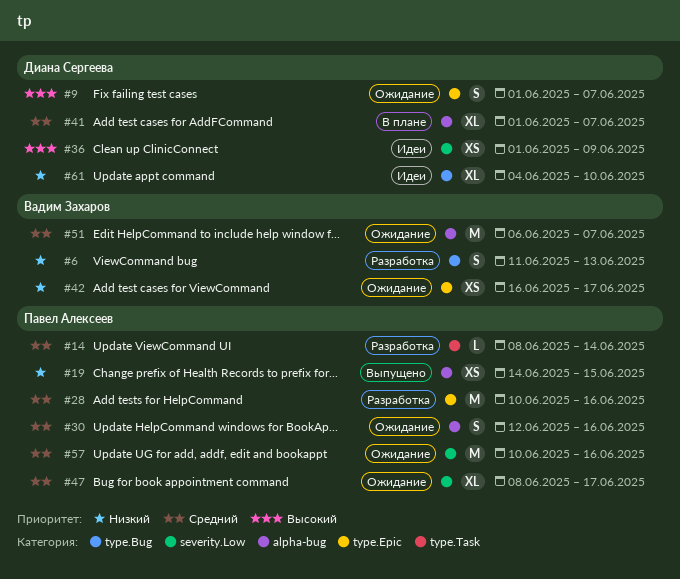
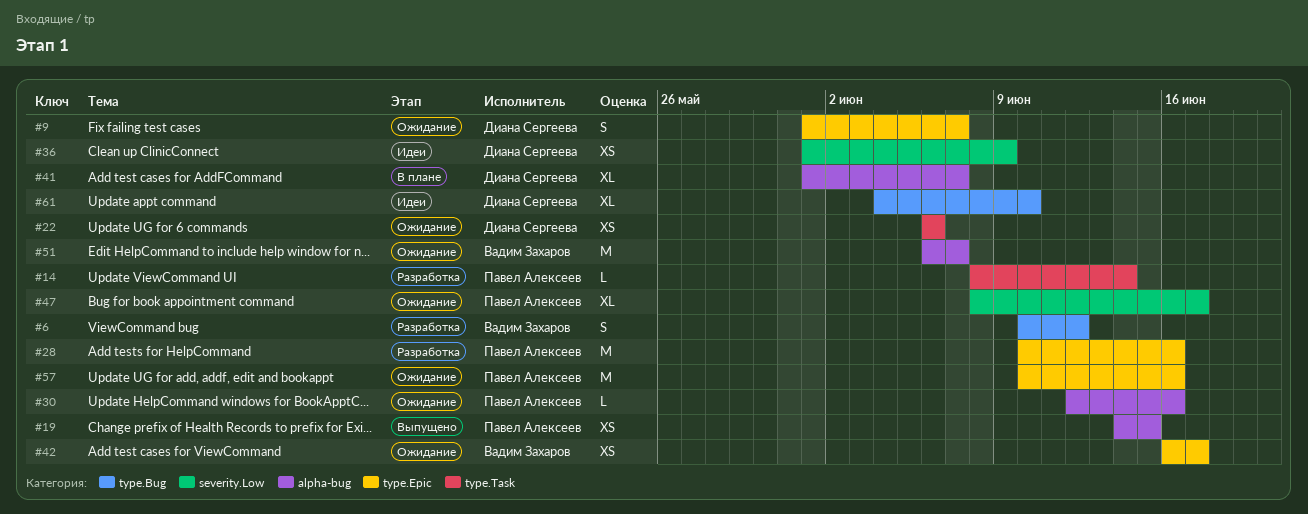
#6, start: Jun 11 -> Jun 10
#6, due: Jun 13 -> Jun 12
#22: none -> present
#30, estimate: S -> L
#57, label: severity.Low -> type.Epic

